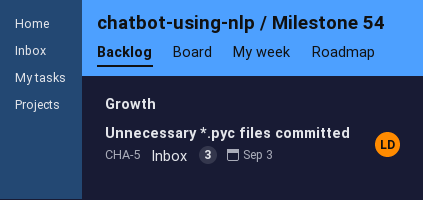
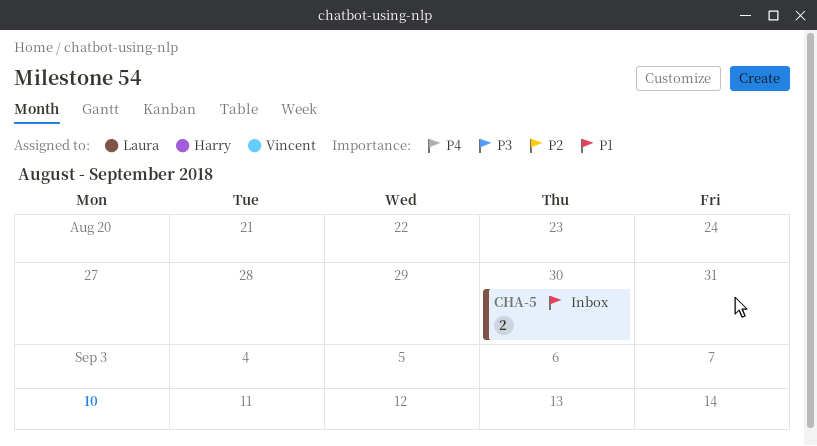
CHA-5, estimate: 3 -> 2
CHA-5, due: Sep 3 -> Aug 30

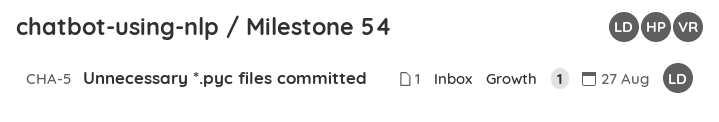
CHA-5, estimate: 2 -> 1
CHA-5, due: Aug 30 -> Aug 27

